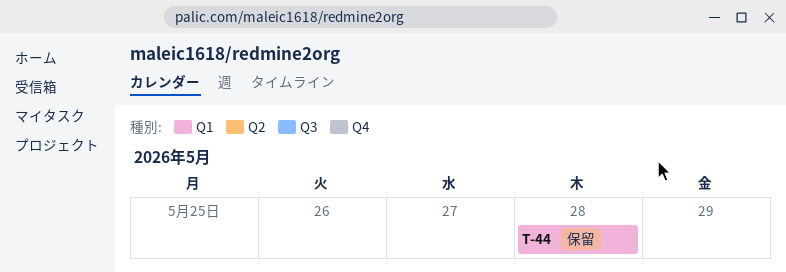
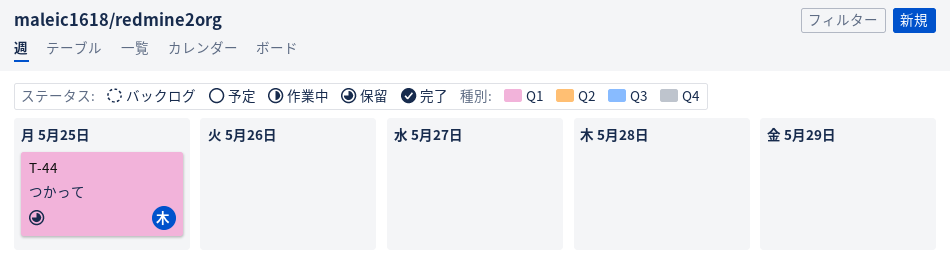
T-44, due: May 28 -> May 25

